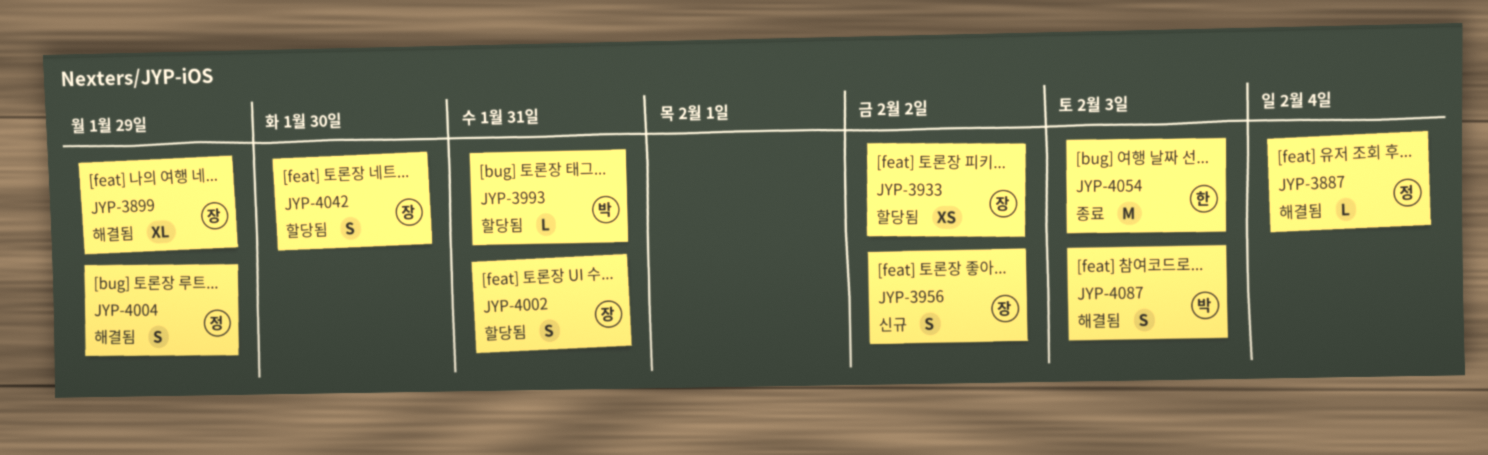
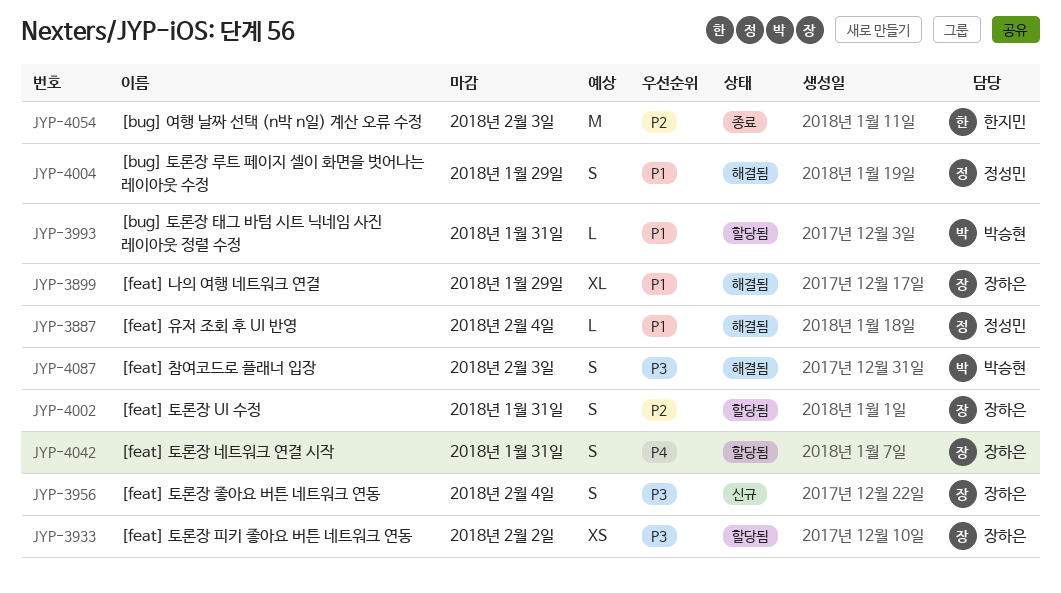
JYP-3956, due: Feb 2 -> Feb 4
JYP-4042, due: Jan 30 -> Jan 31

